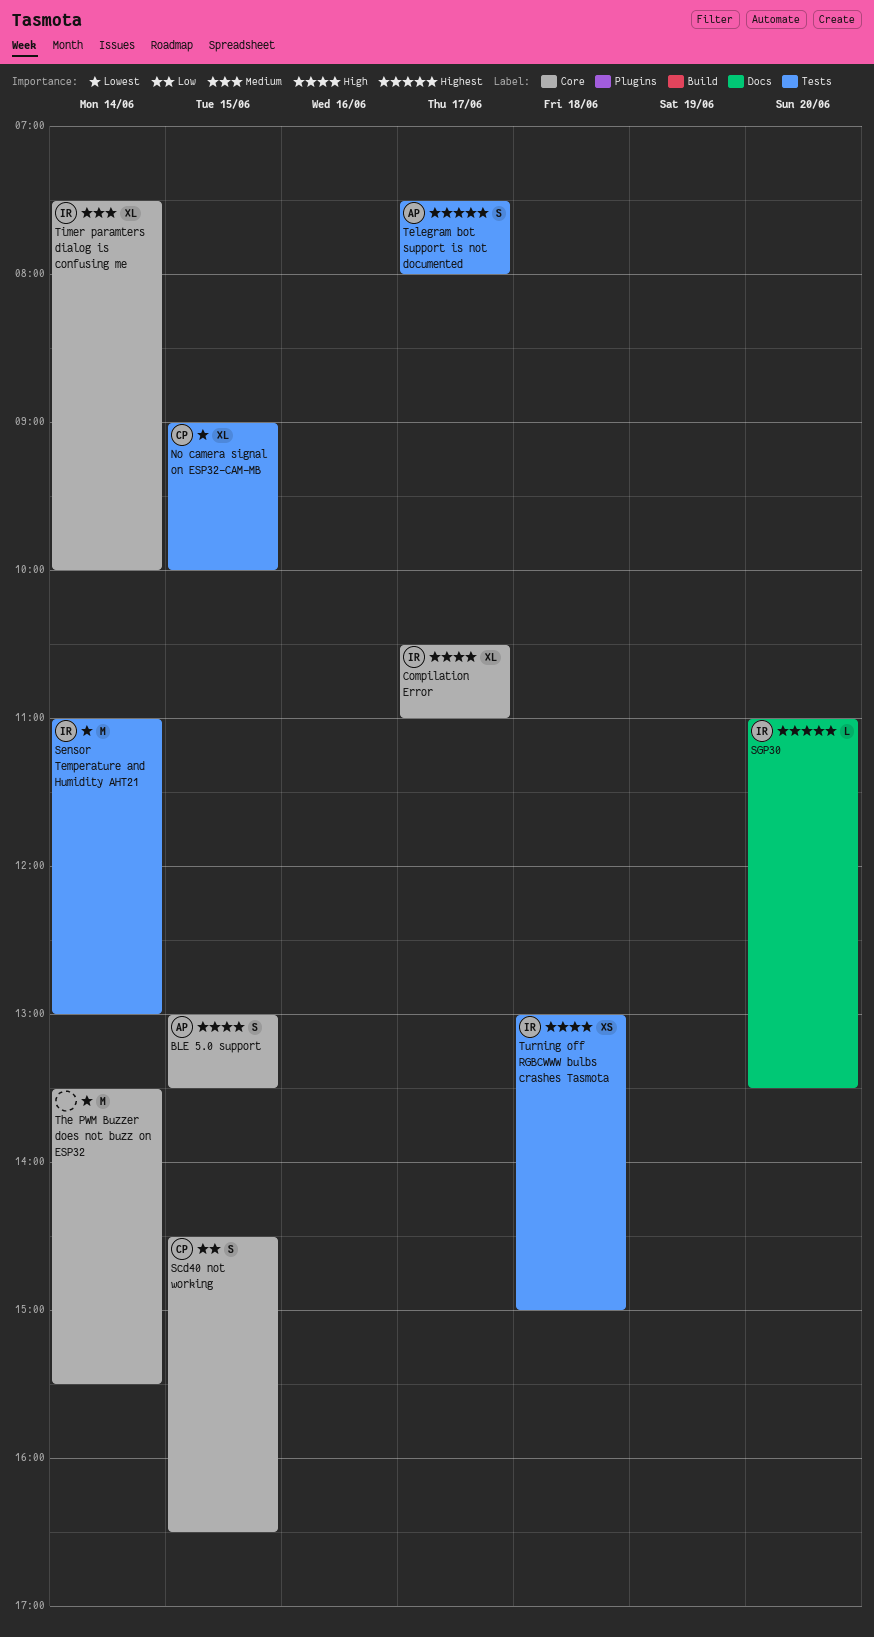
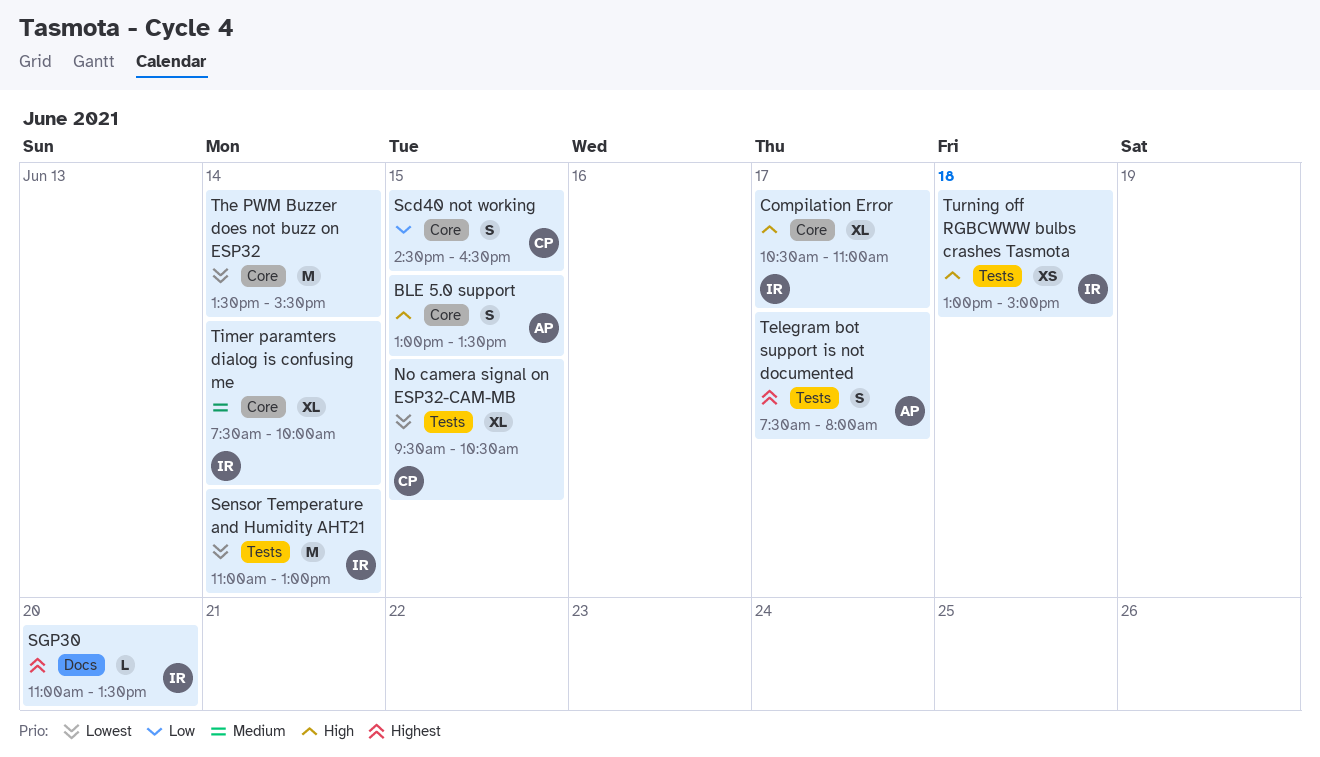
No camera signal on ESP32-CAM-MB, begins: 09:00 -> 09:30
No camera signal on ESP32-CAM-MB, ends: 10:00 -> 10:30

